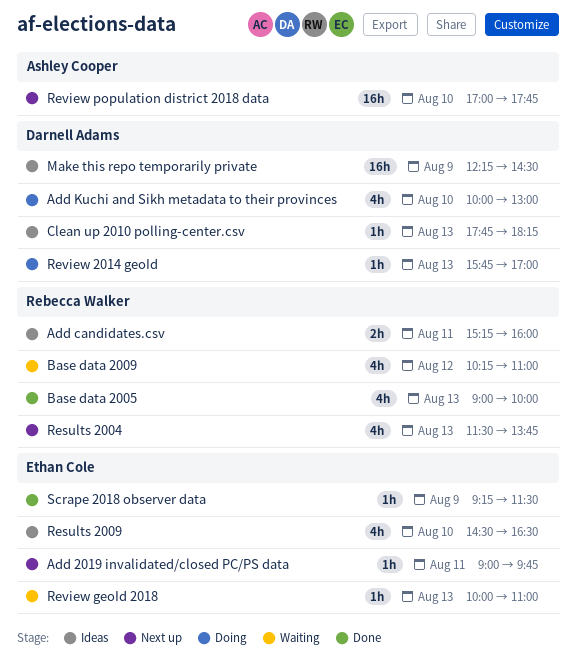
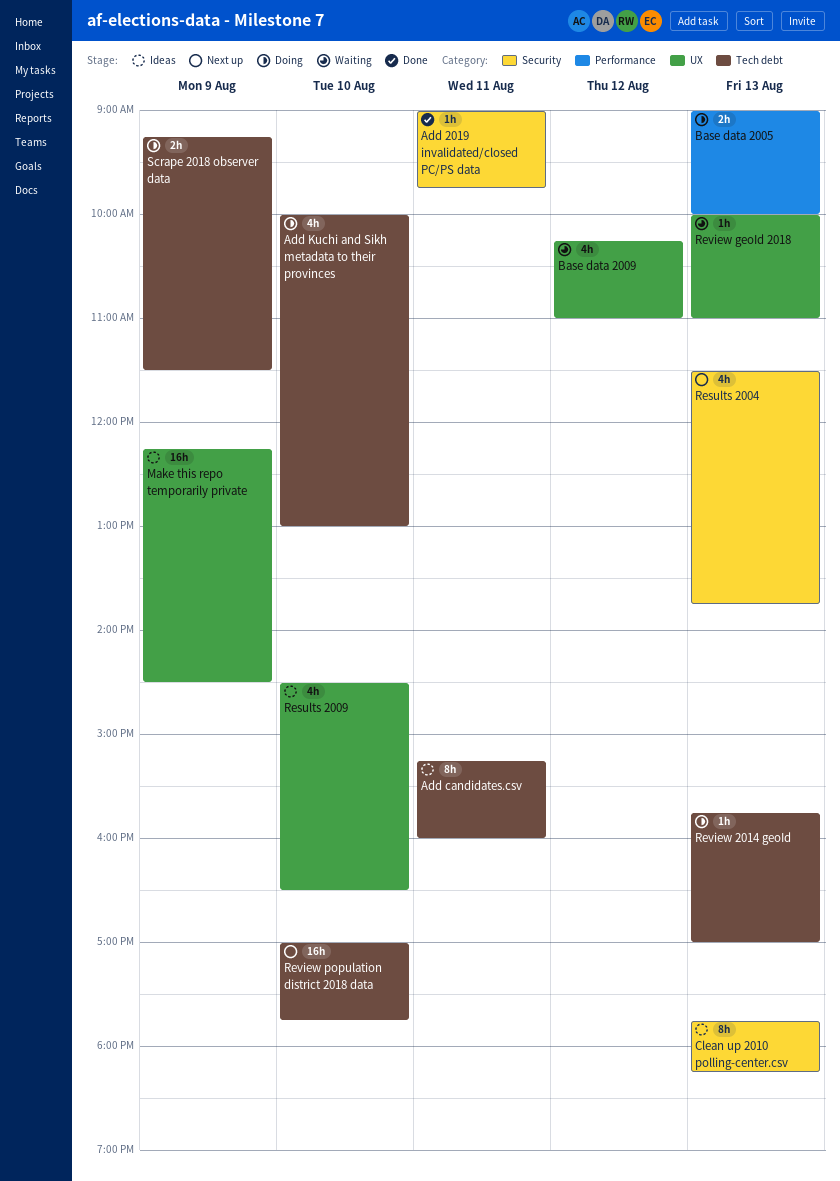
Add 2019 invalidated/closed PC/PS data, status: Next up -> Done
Add candidates.csv, estimate: 2h -> 8h
Base data 2005, status: Done -> Doing
Base data 2005, estimate: 4h -> 2h
Clean up 2010 polling-center.csv, estimate: 1h -> 8h
Scrape 2018 observer data, status: Done -> Doing
Scrape 2018 observer data, estimate: 1h -> 2h

